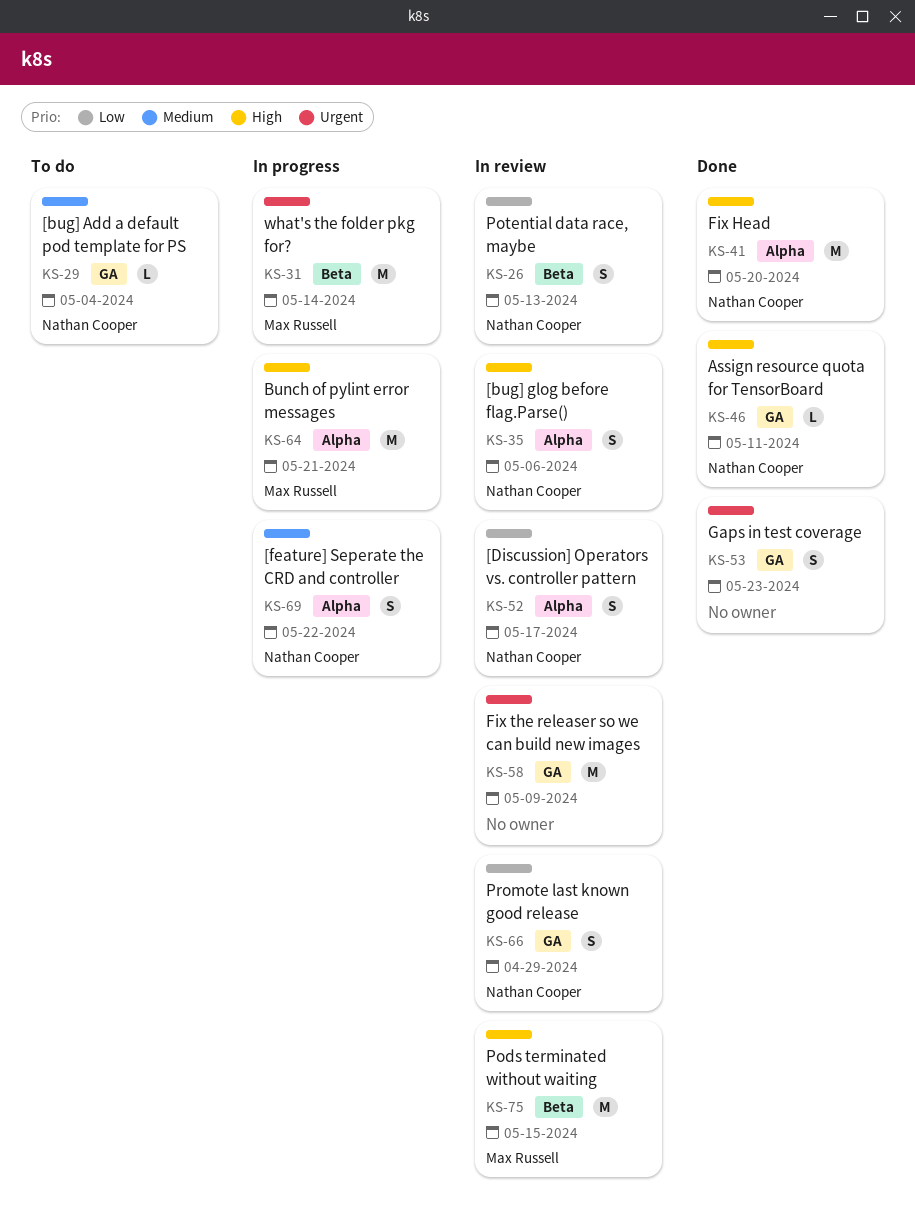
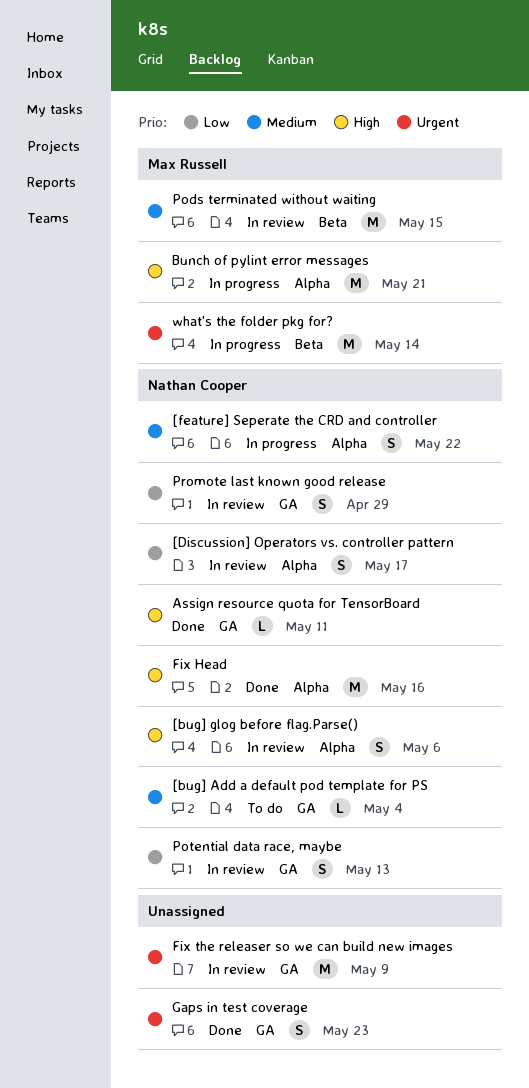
Fix Head, due: May 20 -> May 16
Pods terminated without waiting, priority: High -> Medium
Potential data race, maybe, label: Beta -> GA

